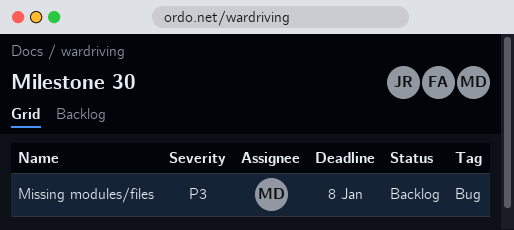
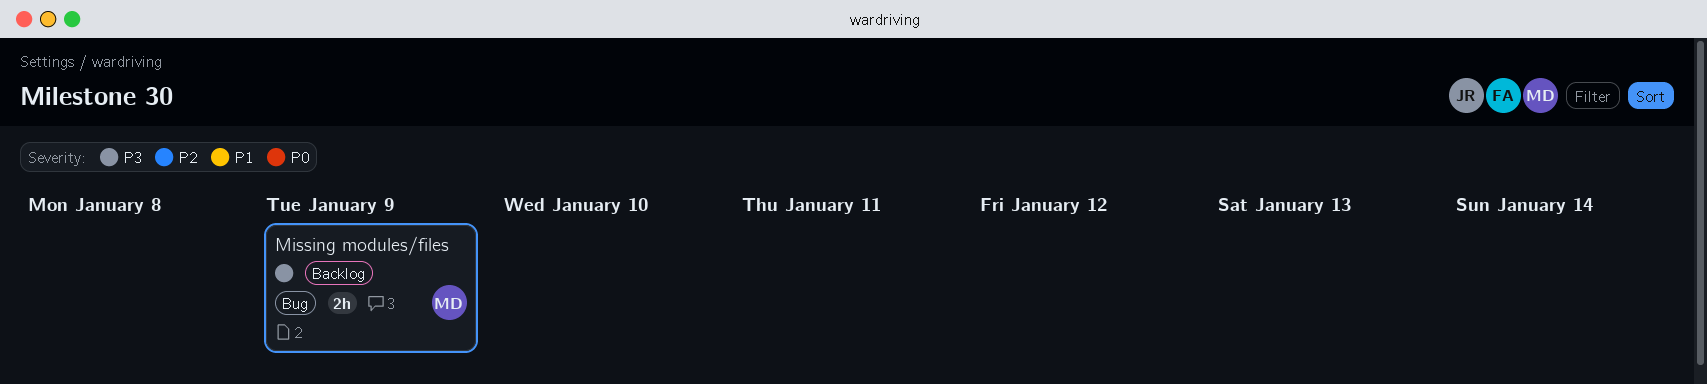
Missing modules/files, due: Jan 8 -> Jan 9

